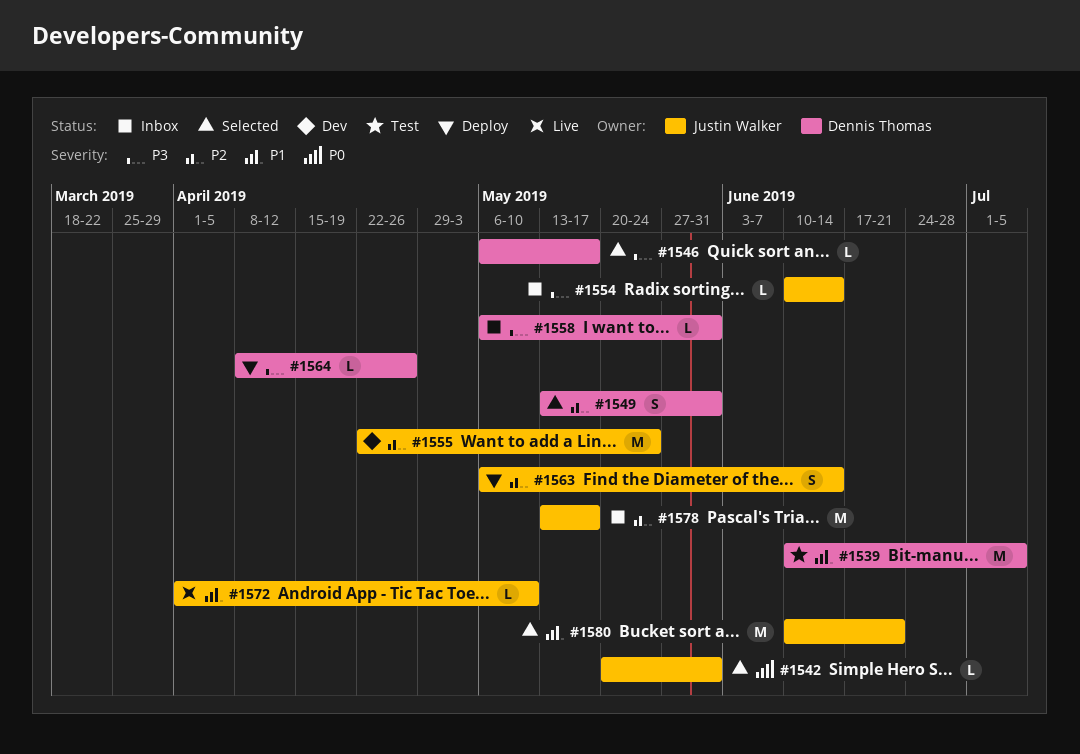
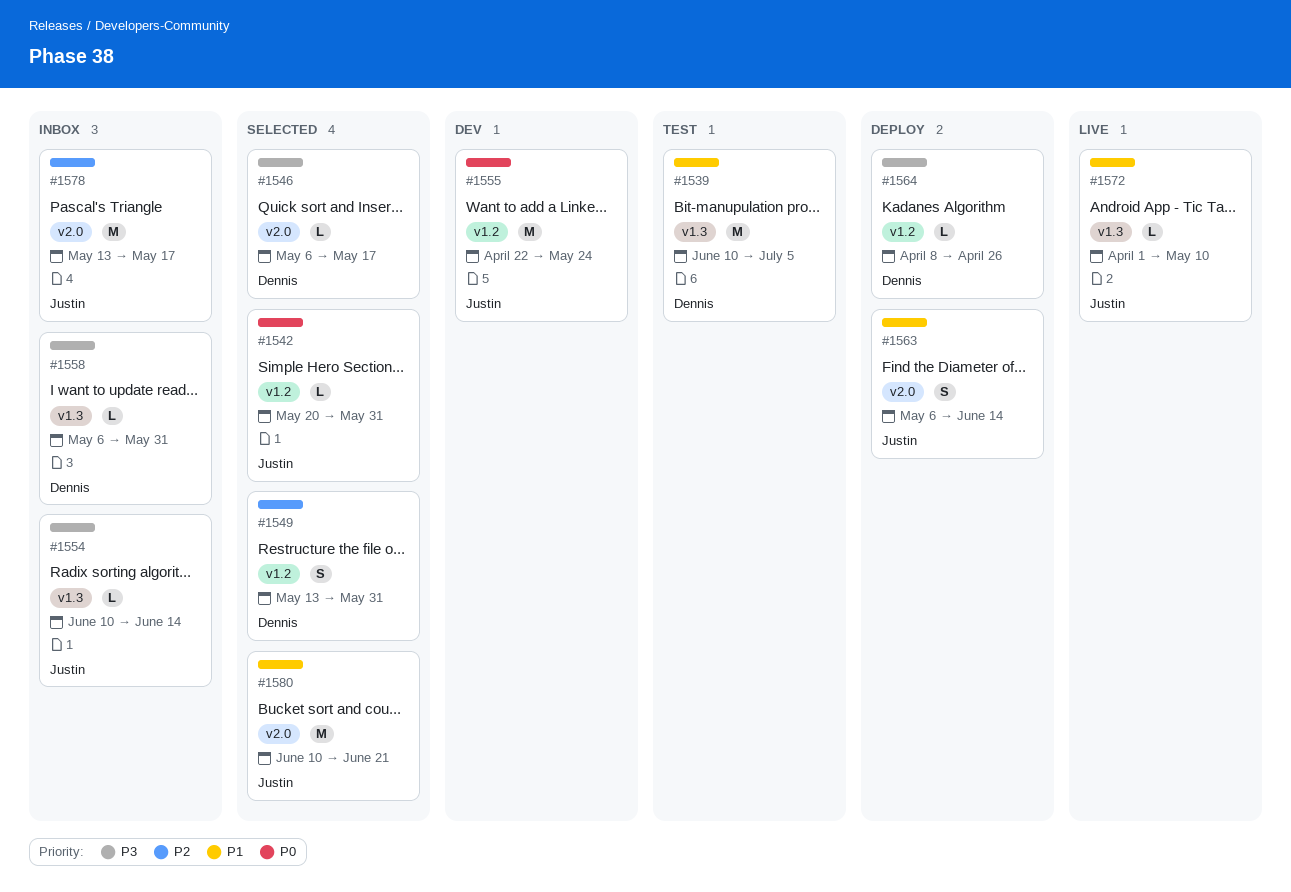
#1555, priority: P2 -> P0
#1563, priority: P2 -> P1

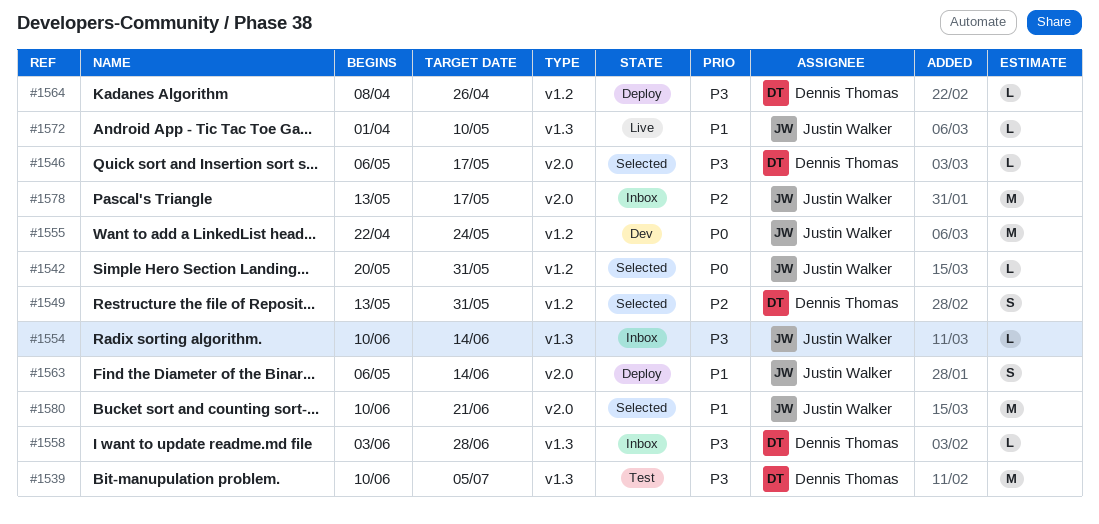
#1539, priority: P1 -> P3
#1558, start: May 6 -> Jun 3
#1558, due: May 31 -> Jun 28

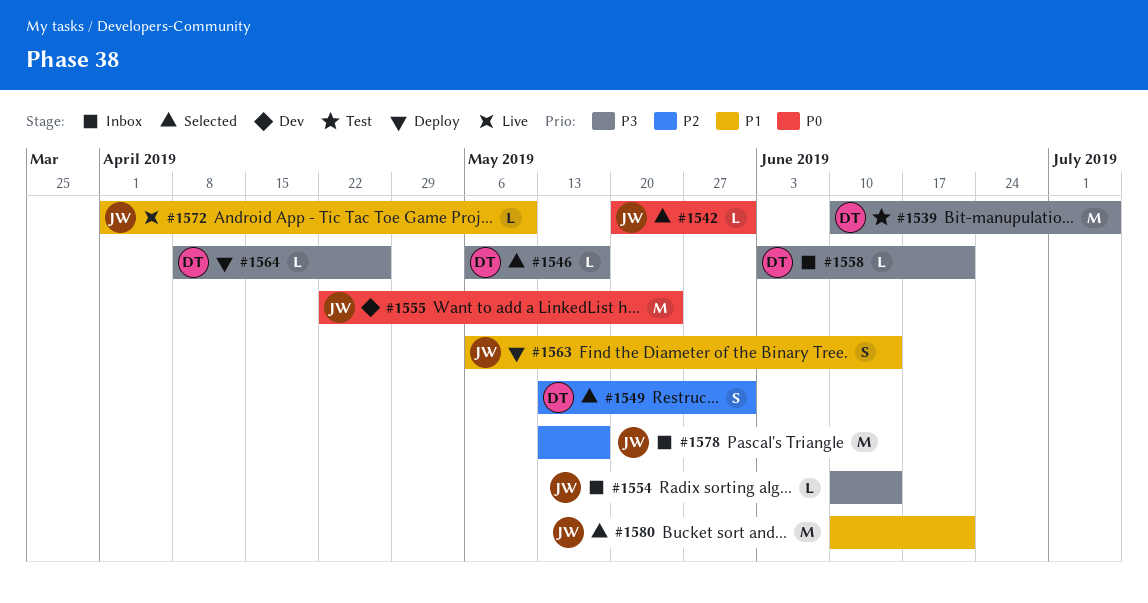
#1558, due: Jun 28 -> Jun 21

